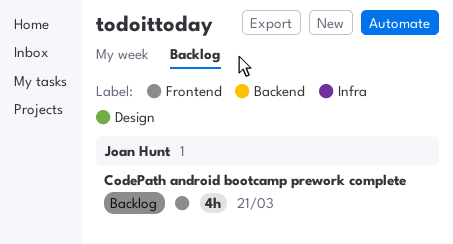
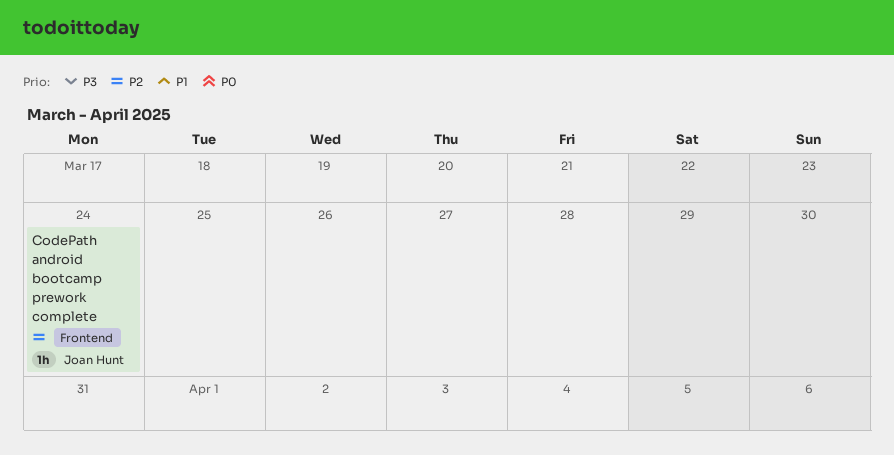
CodePath android bootcamp prework complete, estimate: 4h -> 1h
CodePath android bootcamp prework complete, due: Mar 21 -> Mar 24

